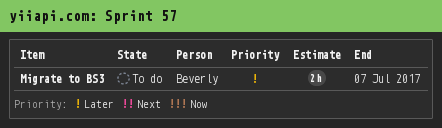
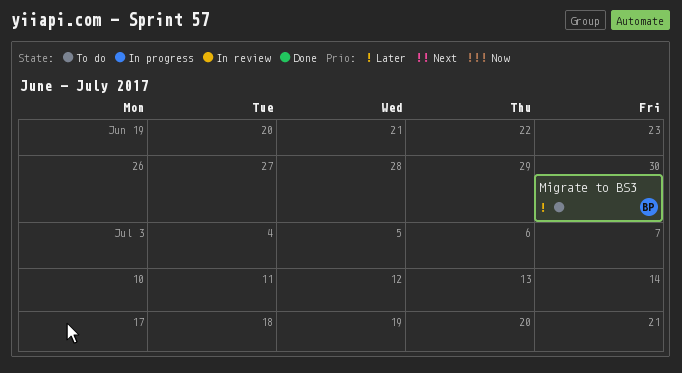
Migrate to BS3, due: Jul 7 -> Jun 30

